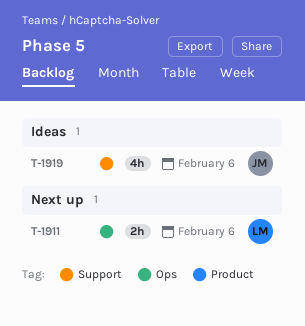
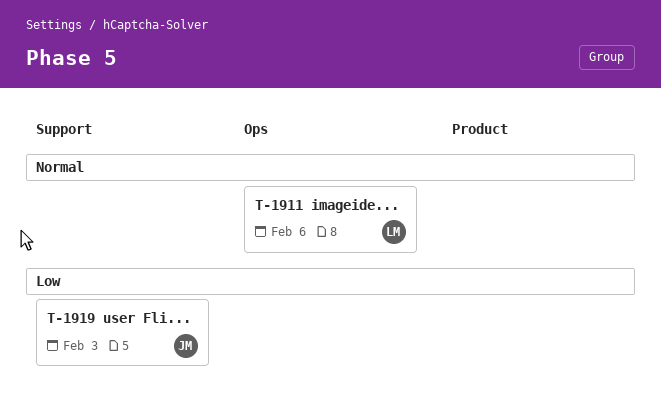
T-1919, due: Feb 6 -> Feb 3

